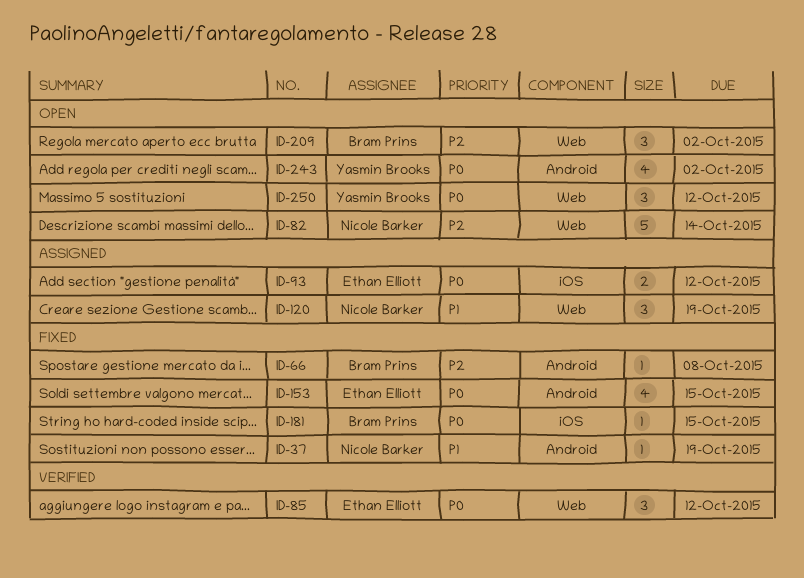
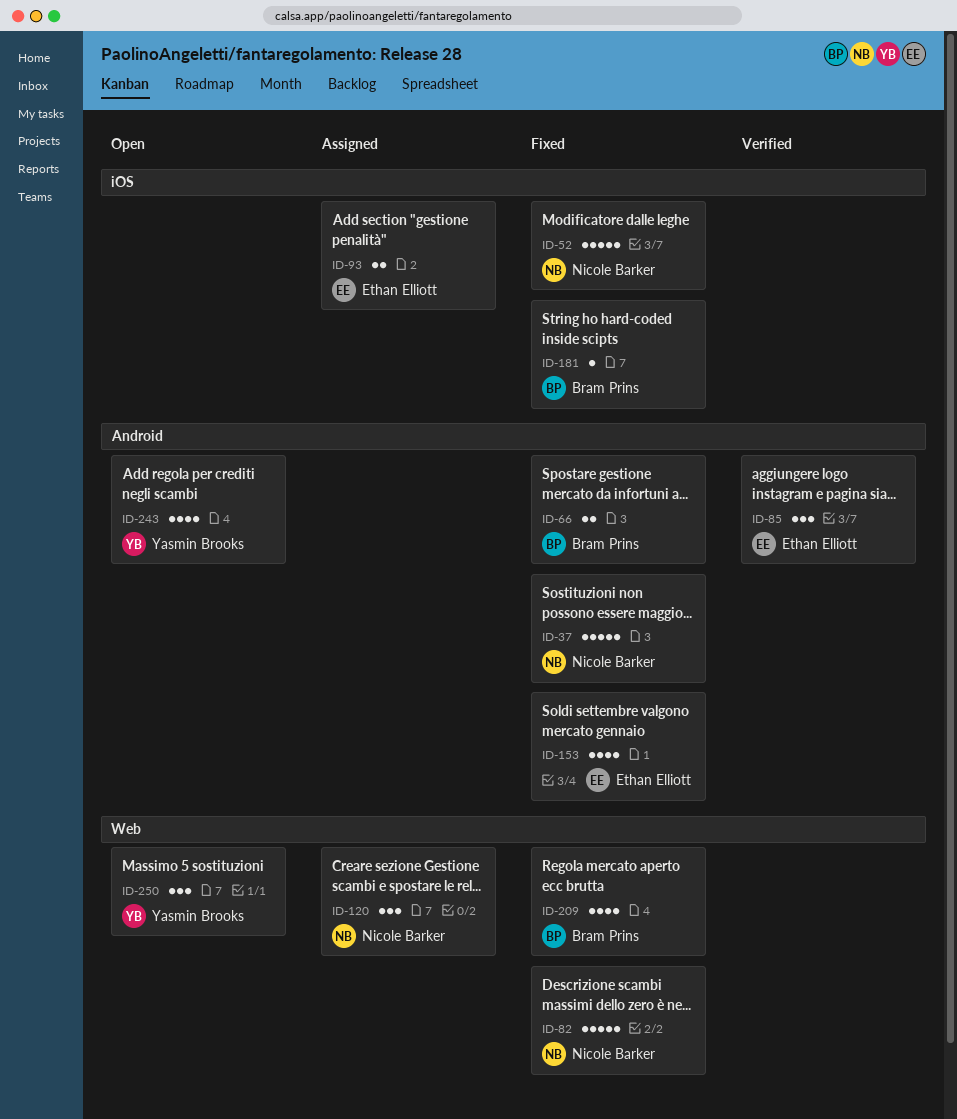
ID-37, estimate: 1 -> 5
ID-52: none -> present
ID-66, estimate: 1 -> 2
ID-82, status: Open -> Fixed
ID-85, label: Web -> Android
ID-209, status: Open -> Fixed
ID-209, estimate: 3 -> 4

